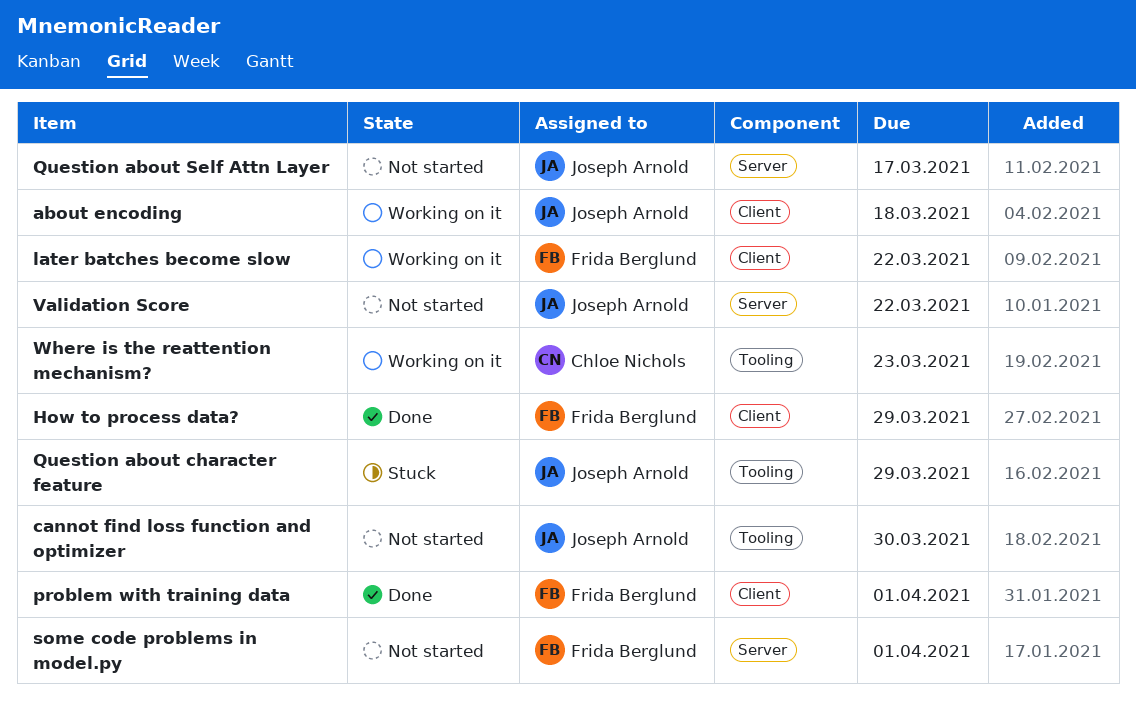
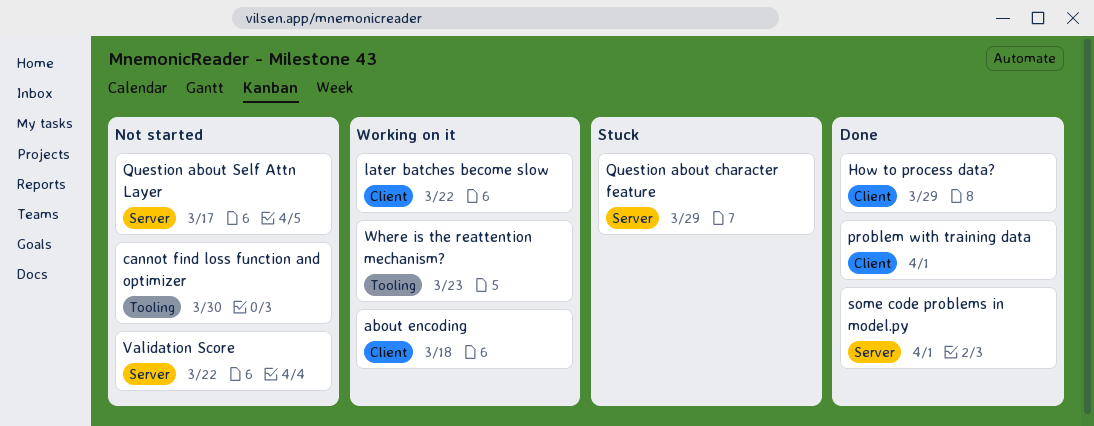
Question about character feature, label: Tooling -> Server
some code problems in model.py, status: Not started -> Done

